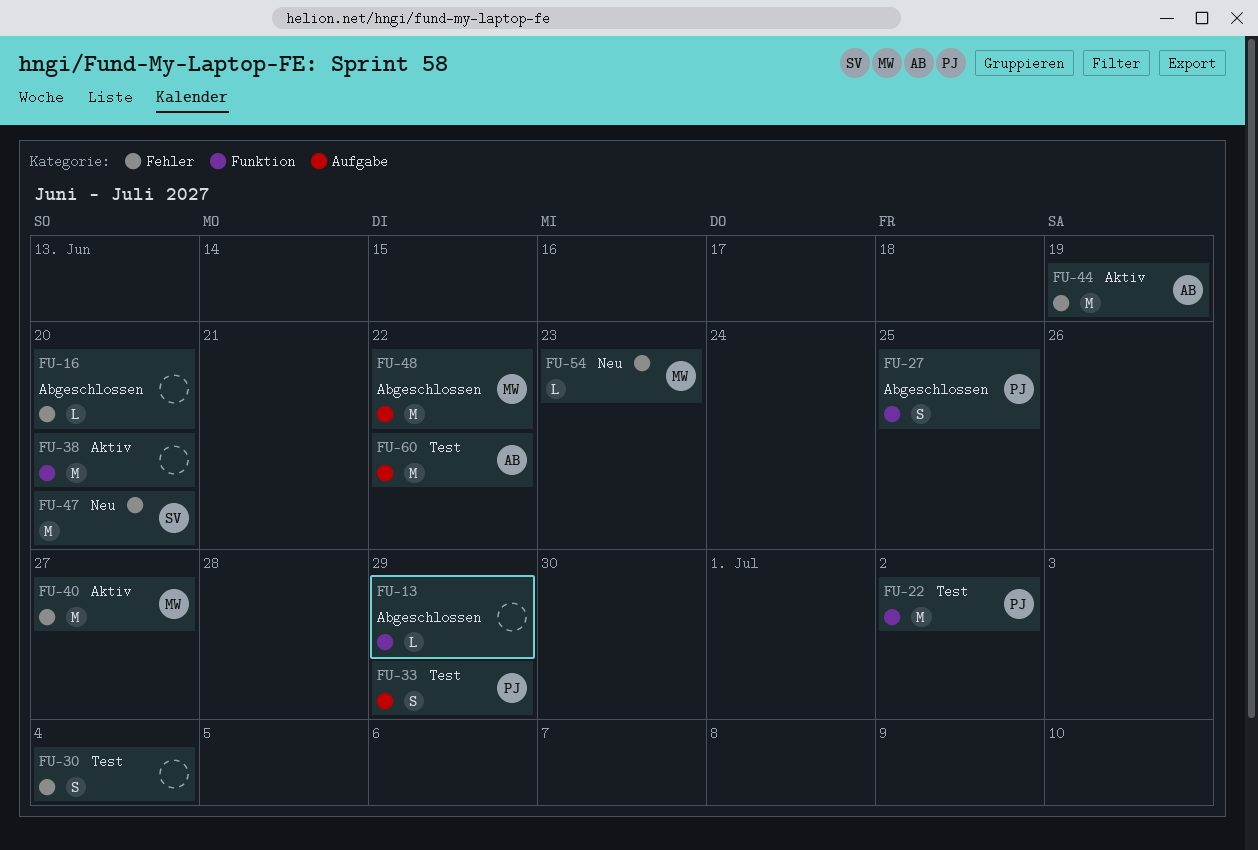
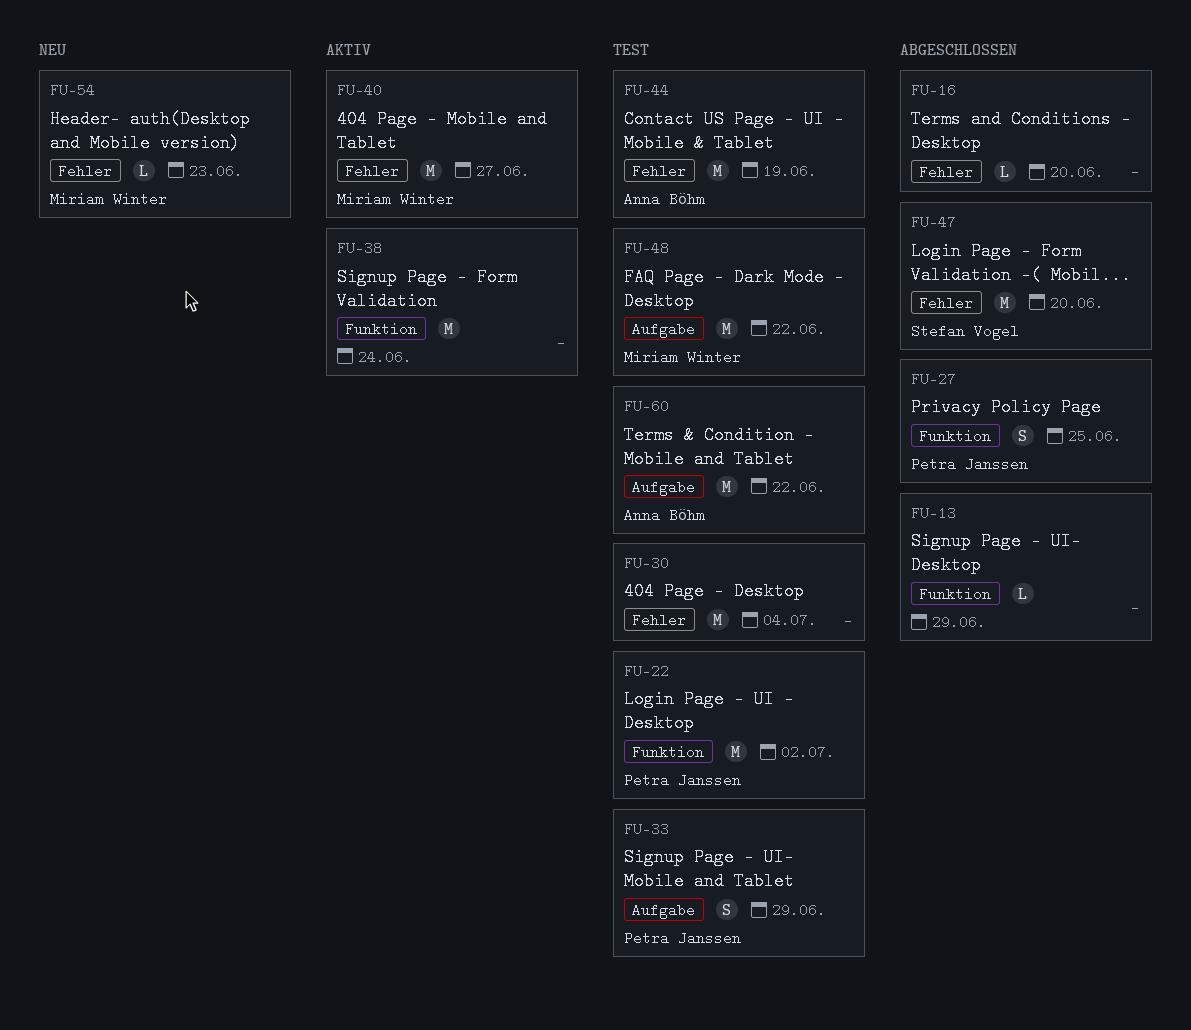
FU-30, estimate: S -> M
FU-38, due: Jun 20 -> Jun 24
FU-44, status: Aktiv -> Test
FU-47, status: Neu -> Abgeschlossen
FU-48, status: Abgeschlossen -> Test

